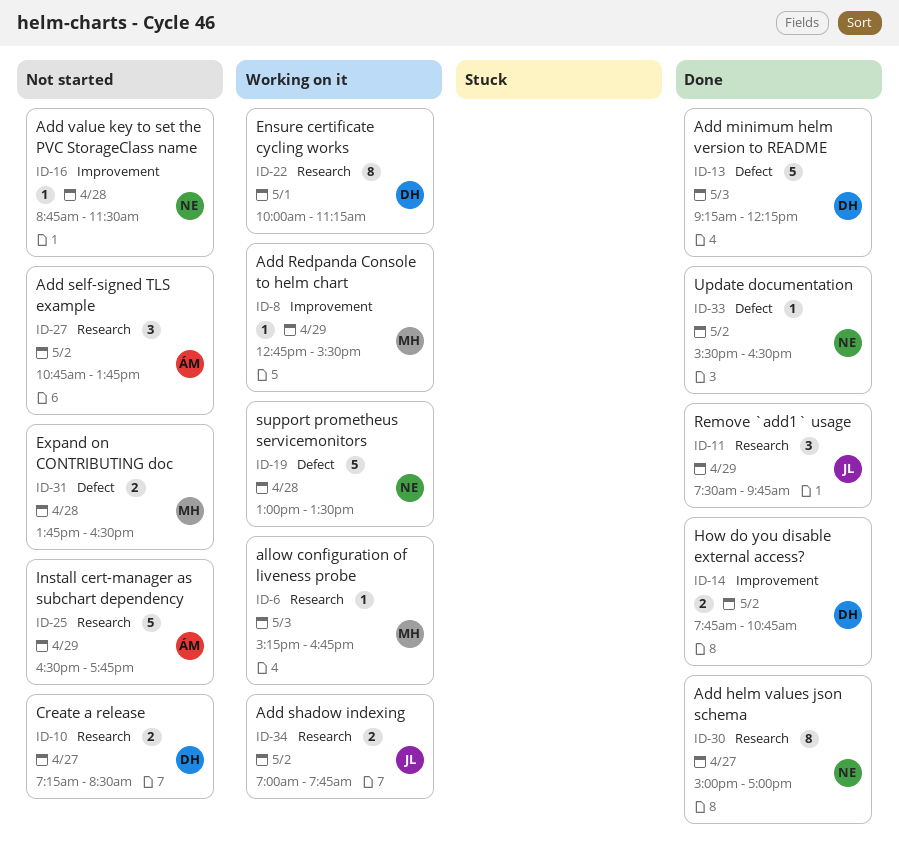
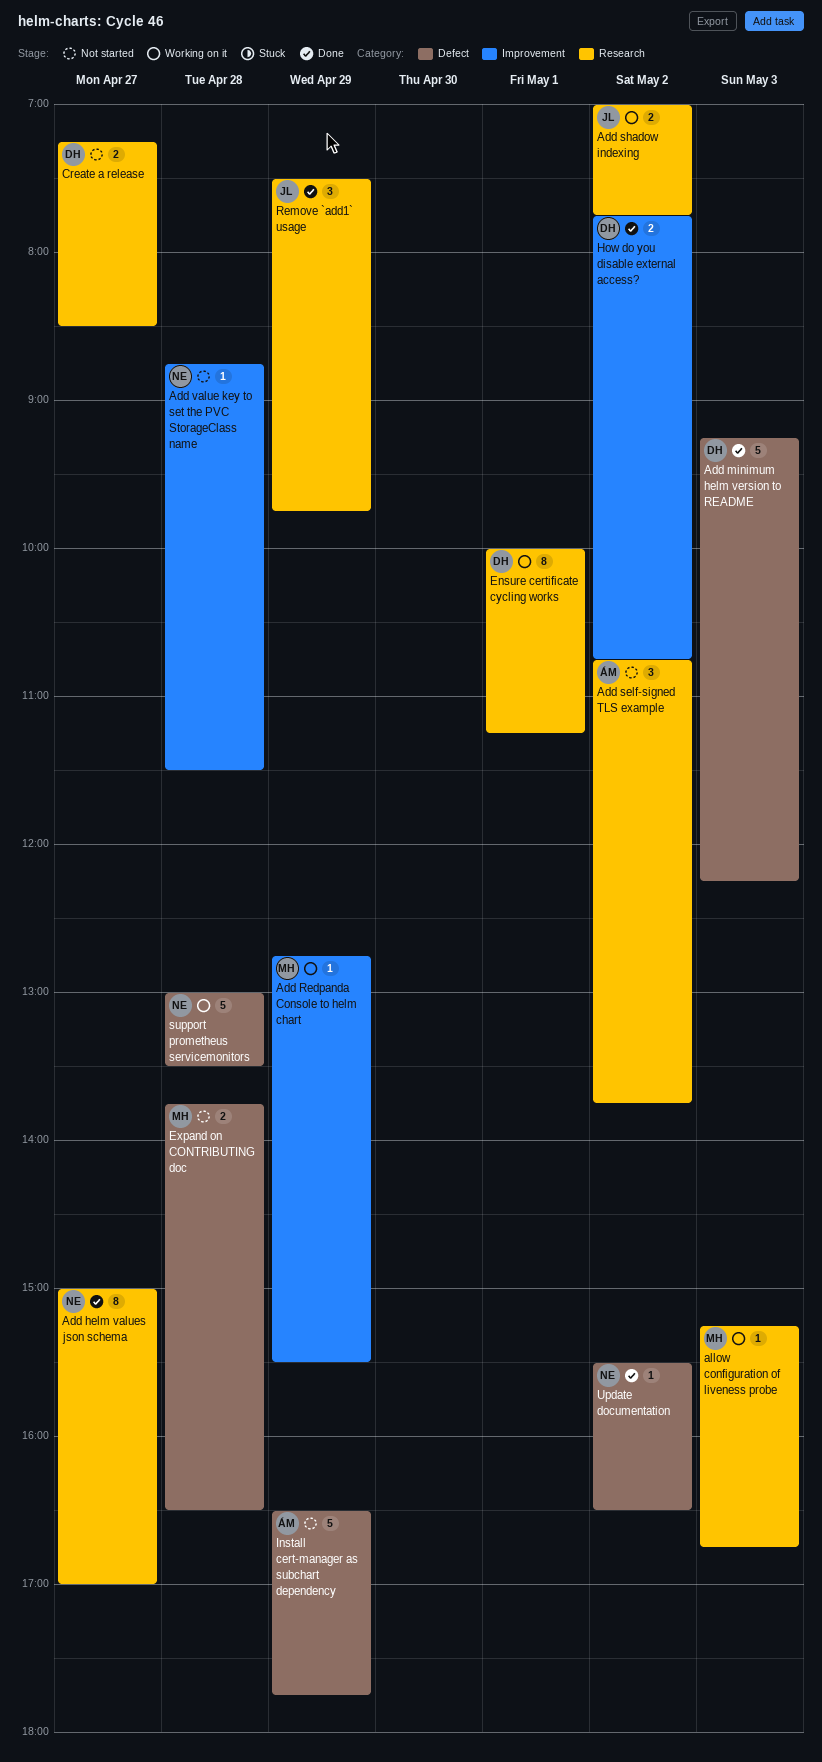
Install cert-manager as subchart dependency, label: Research -> Defect

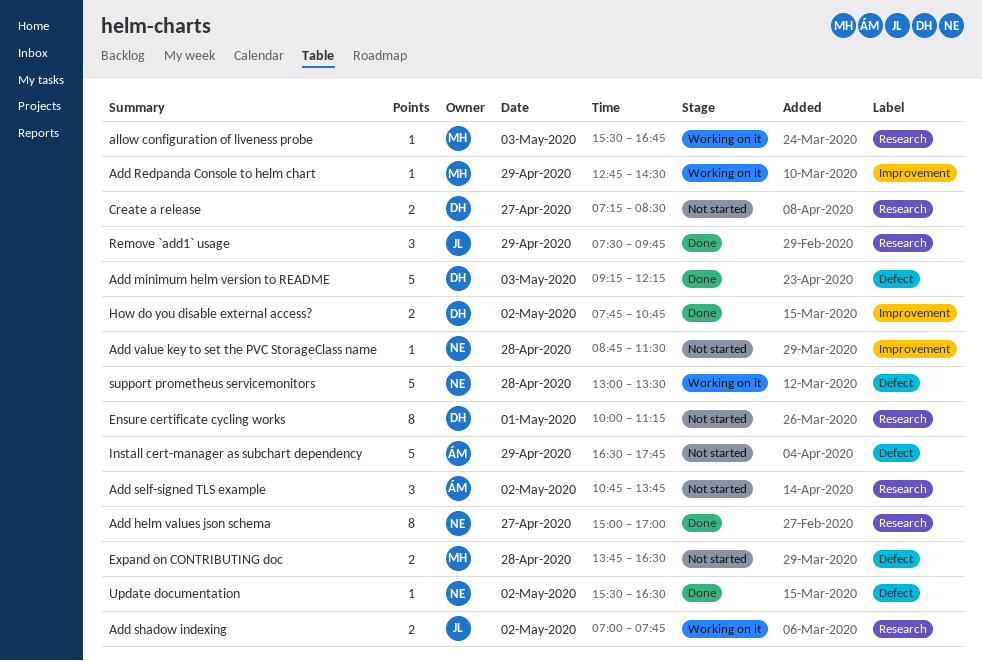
Add Redpanda Console to helm chart, ends: 15:30 -> 14:30
allow configuration of liveness probe, begins: 15:15 -> 15:30
Ensure certificate cycling works, status: Working on it -> Not started

